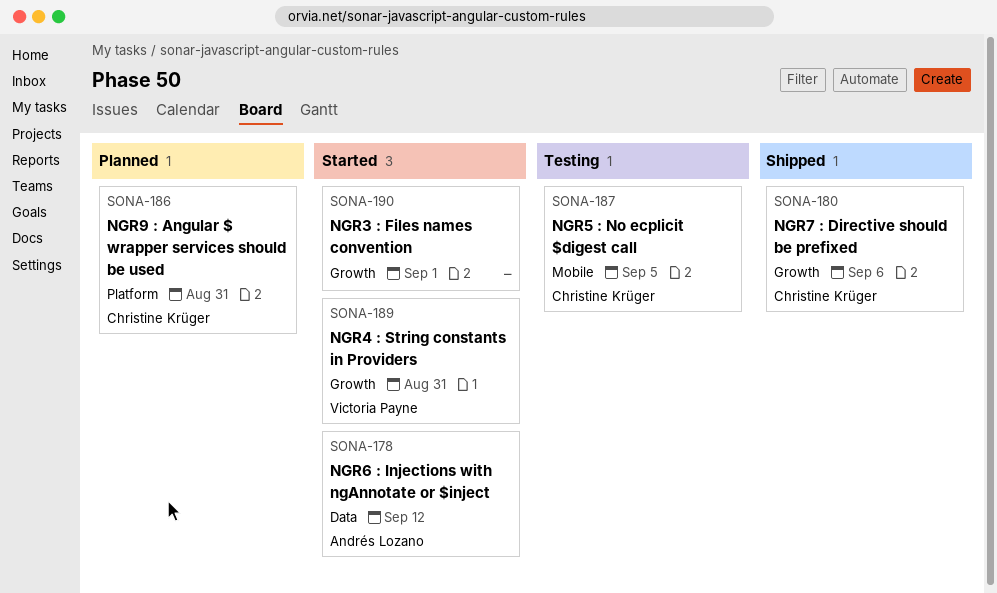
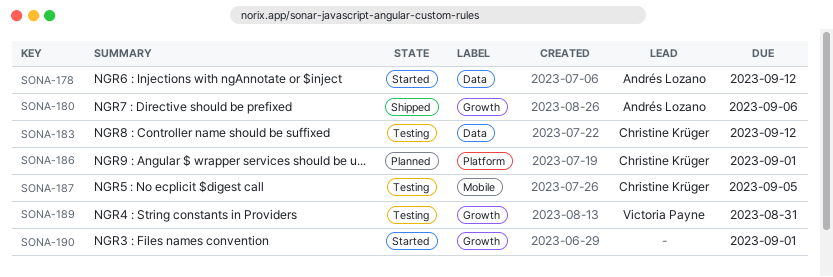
SONA-180, owner: Christine Krüger -> Andrés Lozano
SONA-183: none -> present
SONA-186, due: Aug 31 -> Sep 1
SONA-189, status: Started -> Testing

